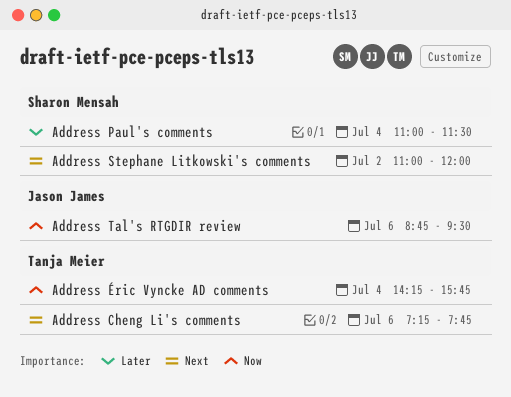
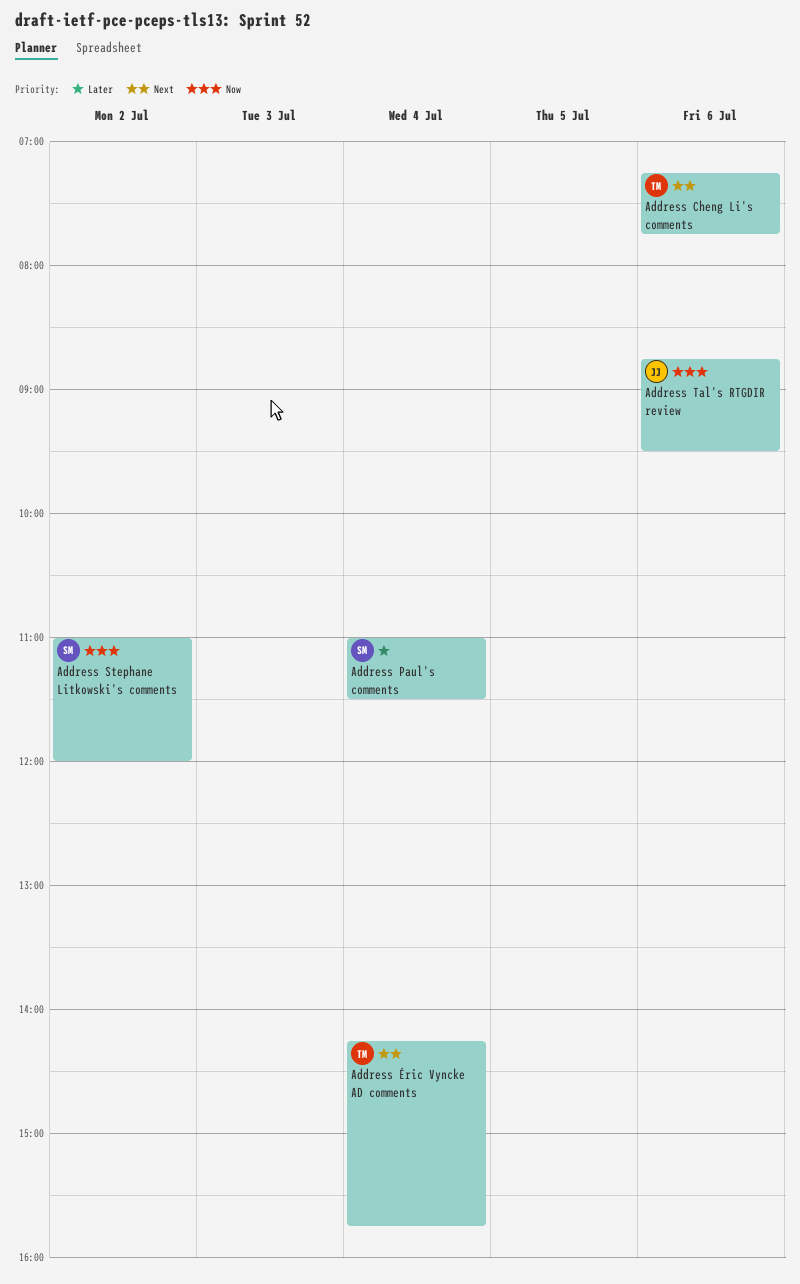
Address Stephane Litkowski's comments, priority: Next -> Now
Address Éric Vyncke AD comments, priority: Now -> Next

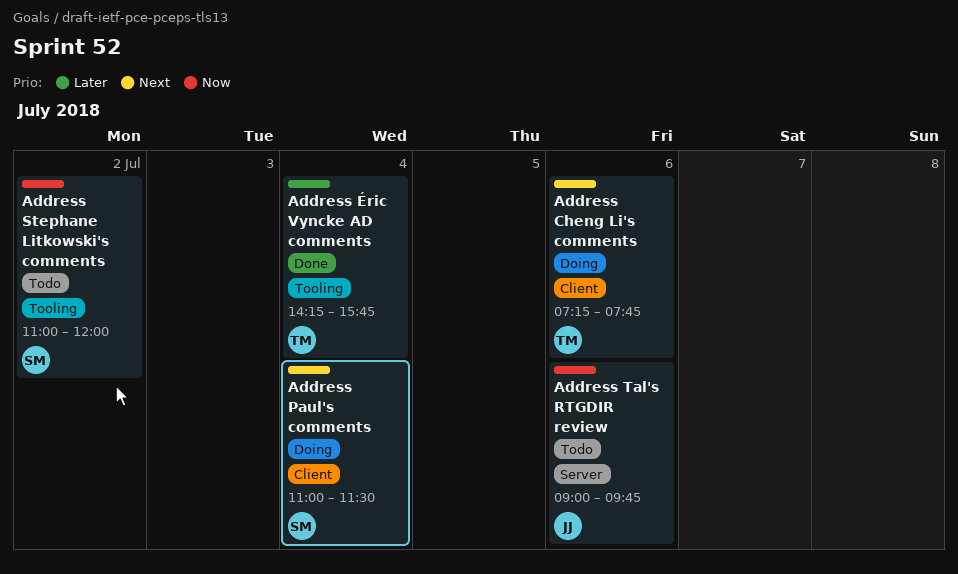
Address Paul's comments, priority: Later -> Next
Address Tal's RTGDIR review, begins: 08:45 -> 09:00
Address Tal's RTGDIR review, ends: 09:30 -> 09:45
Address Éric Vyncke AD comments, priority: Next -> Later

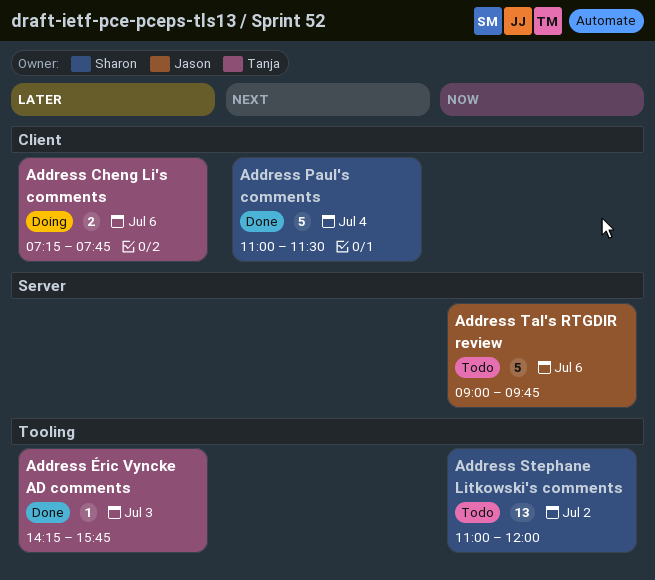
Address Cheng Li's comments, priority: Next -> Later
Address Paul's comments, status: Doing -> Done
Address Éric Vyncke AD comments, day: Jul 4 -> Jul 3

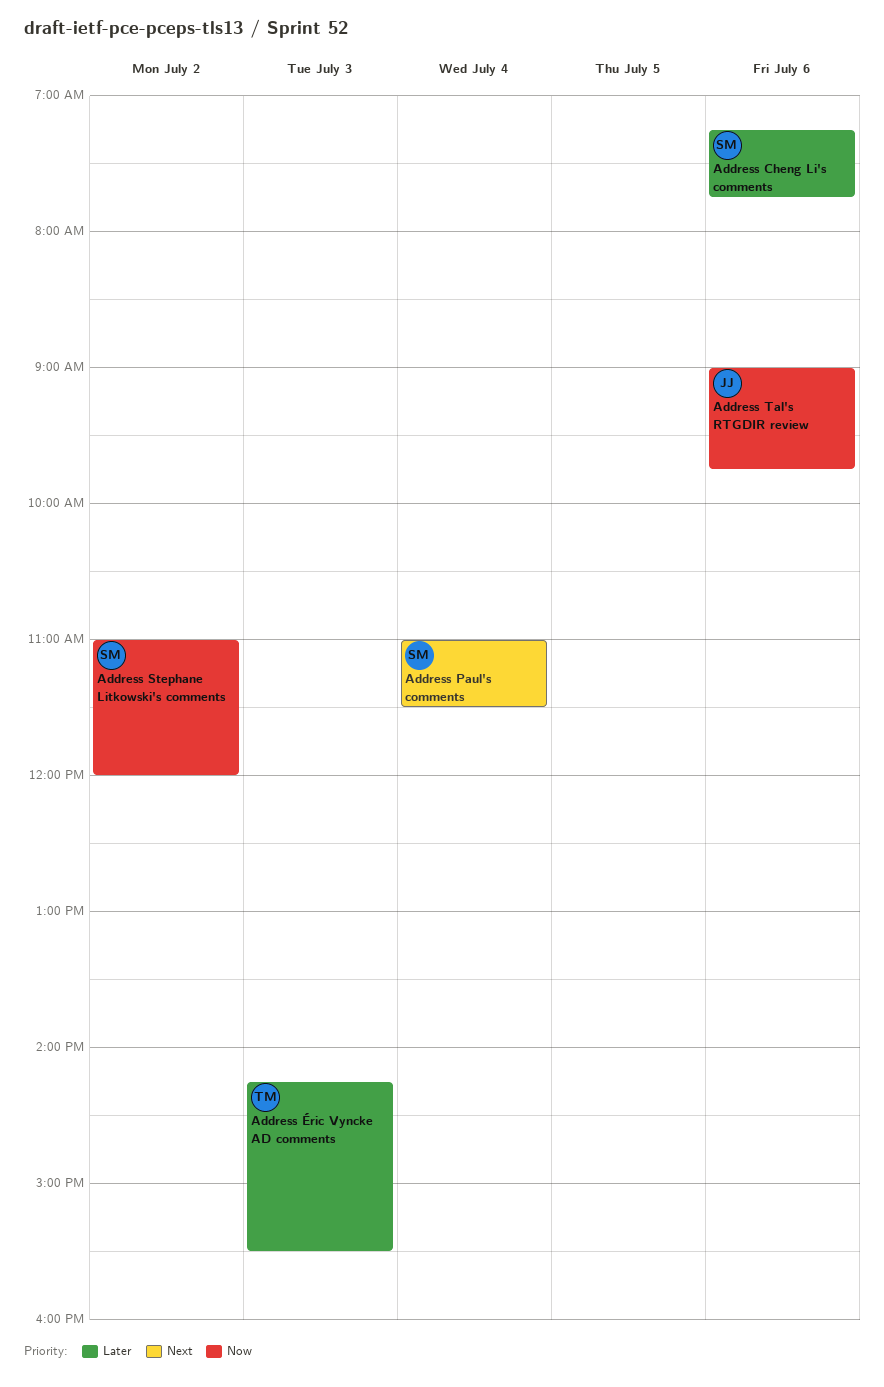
Address Cheng Li's comments, owner: Tanja -> Sharon
Address Éric Vyncke AD comments, ends: 15:45 -> 15:30

